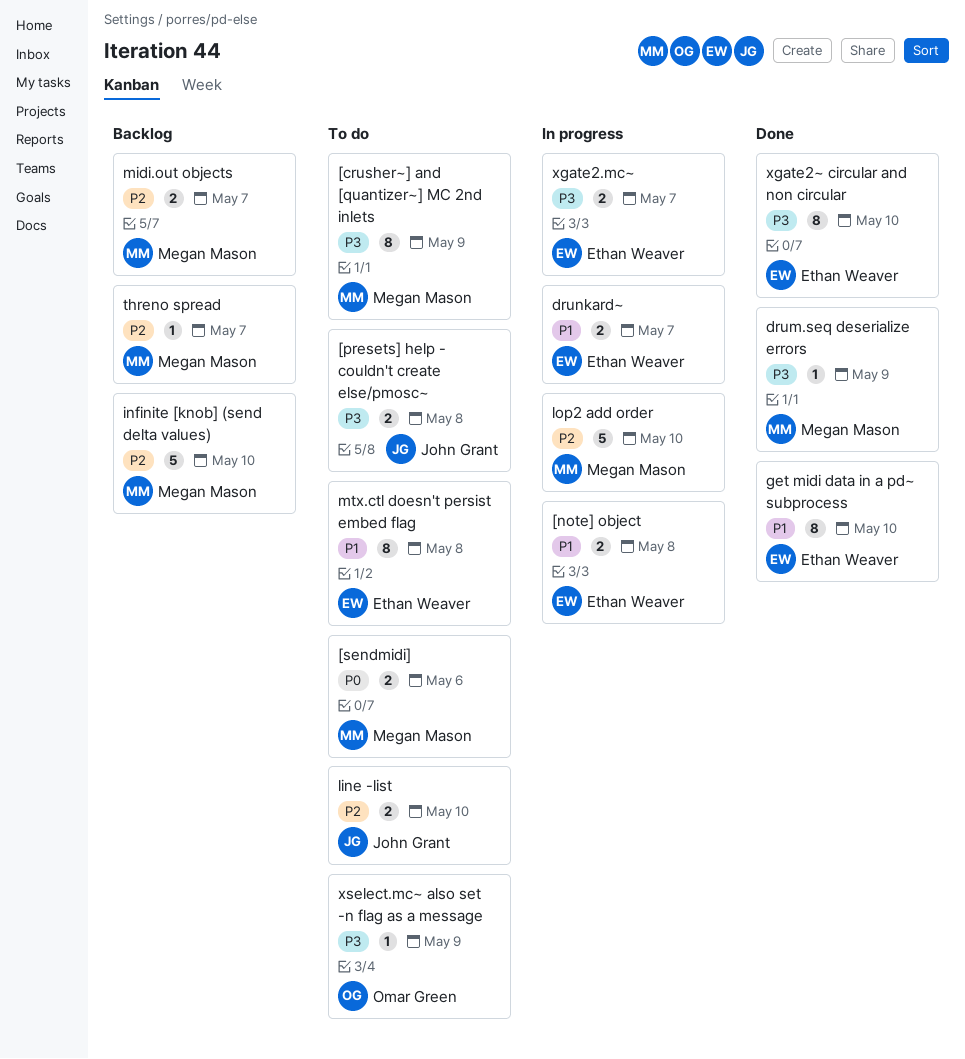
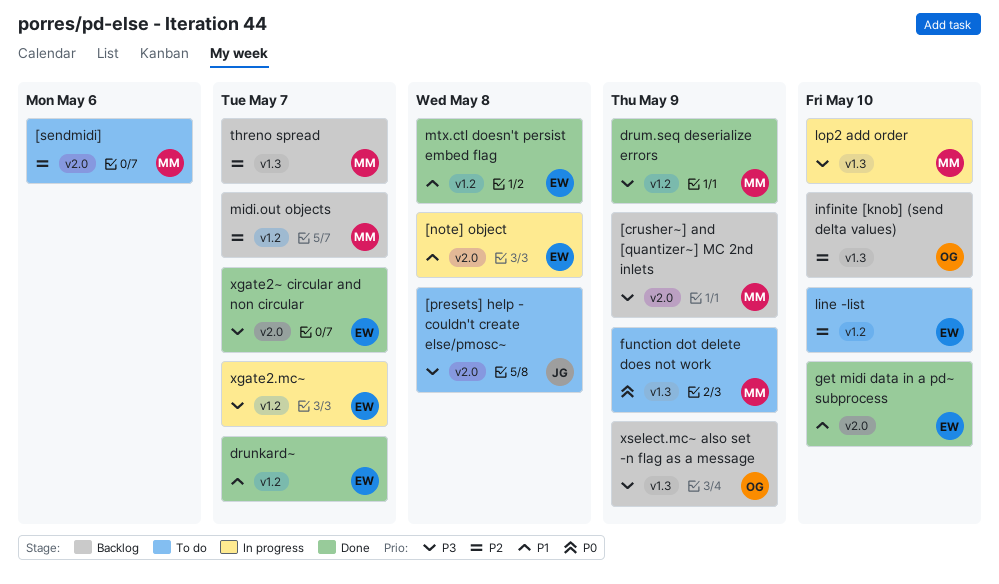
[crusher~] and [quantizer~] MC 2nd inlets, status: To do -> Backlog
[sendmidi], priority: P0 -> P2
drunkard~, status: In progress -> Done
function dot delete does not work: none -> present
infinite [knob] (send delta values), owner: Megan Mason -> Omar Green
line -list, owner: John Grant -> Ethan Weaver
lop2 add order, priority: P2 -> P3
mtx.ctl doesn't persist embed flag, status: To do -> Done
xgate2~ circular and non circular, due: May 10 -> May 7
xselect.mc~ also set -n flag as a message, status: To do -> Backlog

